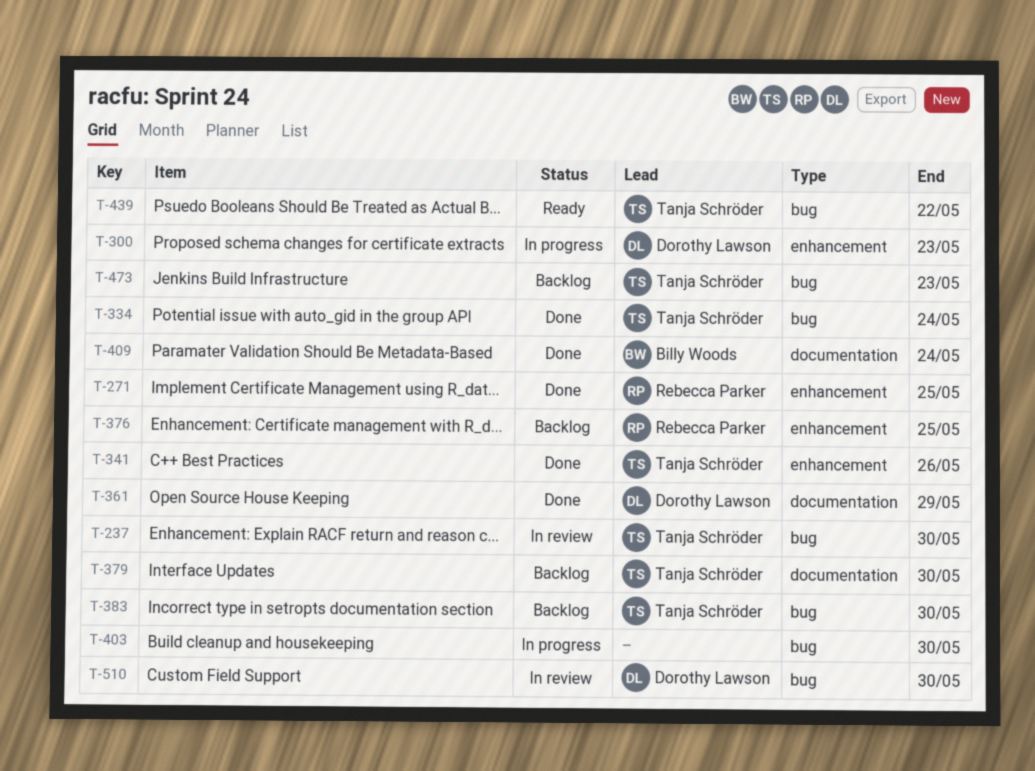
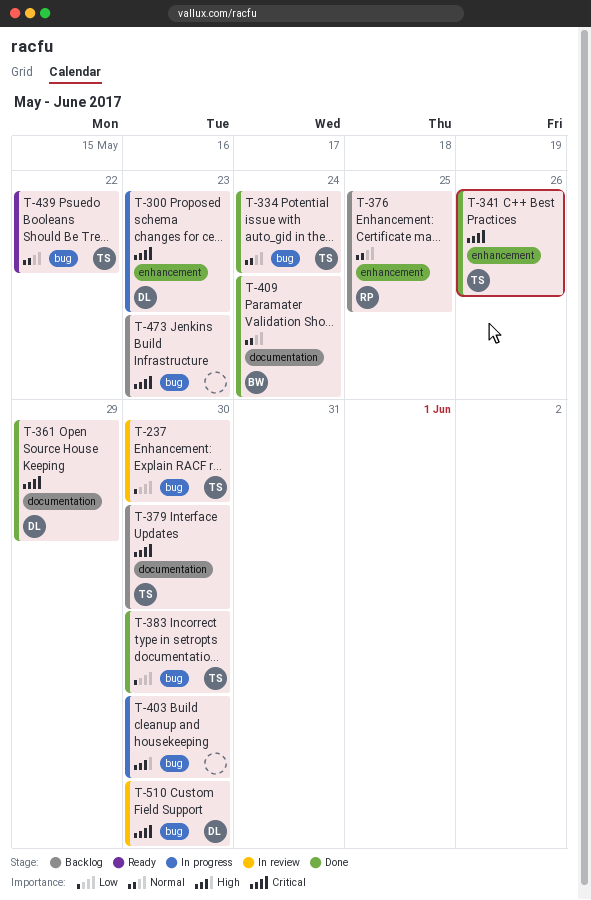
T-271: present -> none
T-383, status: Backlog -> Done
T-473, owner: Tanja Schröder -> none

